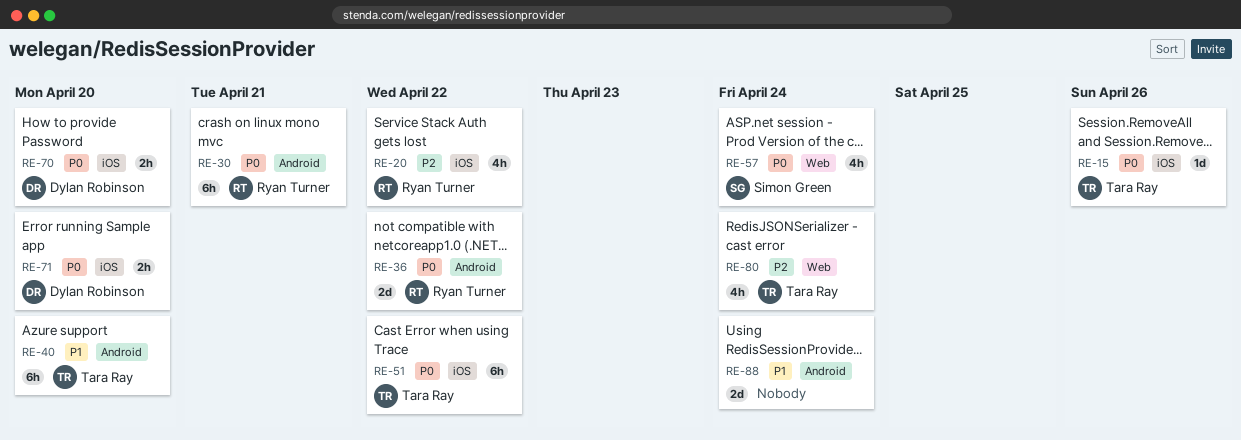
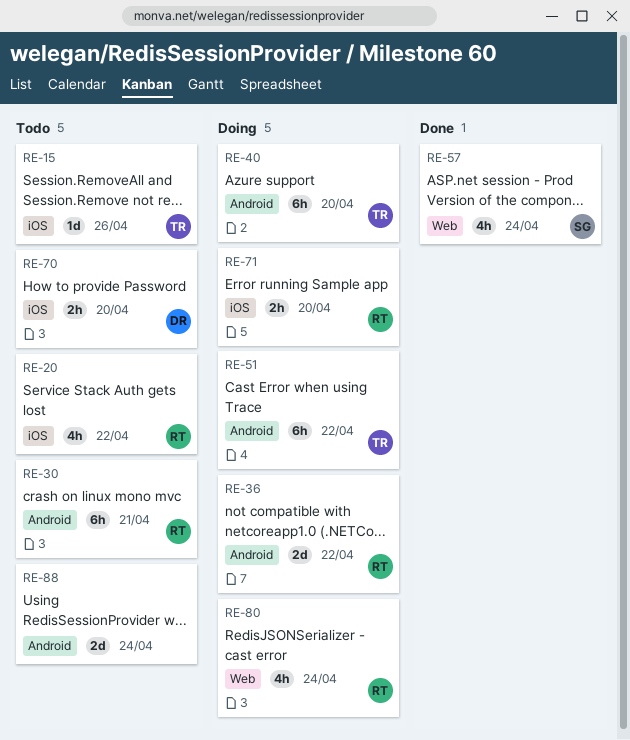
RE-51, label: iOS -> Android
RE-71, owner: Dylan Robinson -> Ryan Turner
RE-80, owner: Tara Ray -> Ryan Turner

